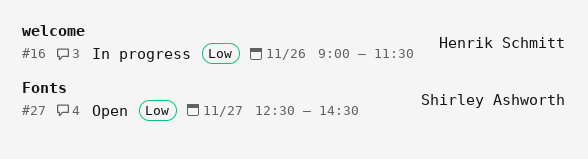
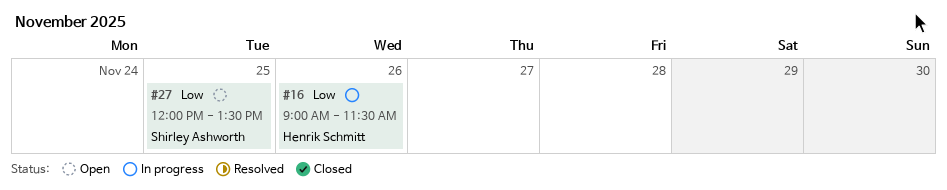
#27, day: Nov 27 -> Nov 25
#27, begins: 12:30 -> 12:00
#27, ends: 14:30 -> 13:30

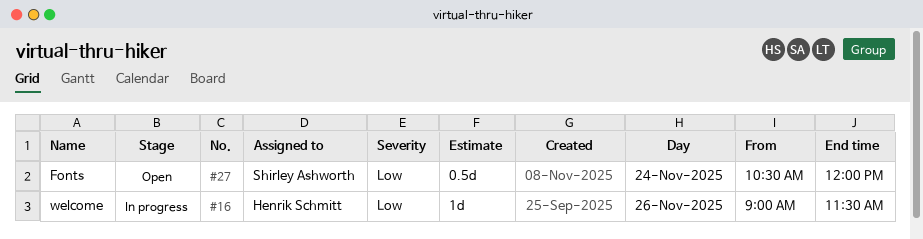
#27, day: Nov 25 -> Nov 24
#27, begins: 12:00 -> 10:30
#27, ends: 13:30 -> 12:00

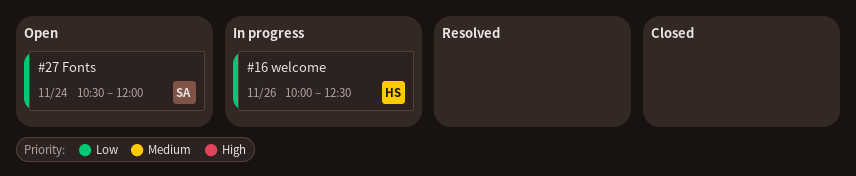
#16, begins: 09:00 -> 10:00
#16, ends: 11:30 -> 12:30

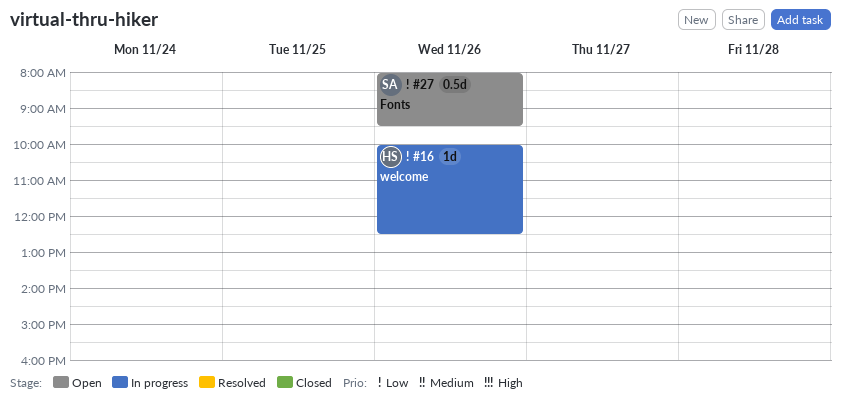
#27, day: Nov 24 -> Nov 26
#27, begins: 10:30 -> 08:00
#27, ends: 12:00 -> 09:30

